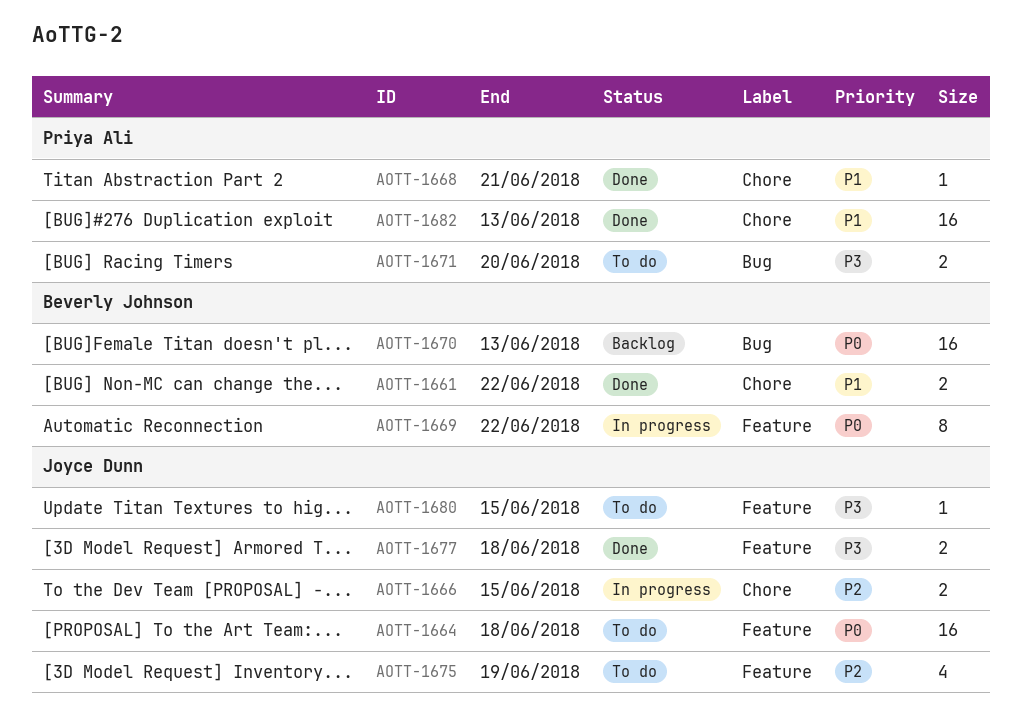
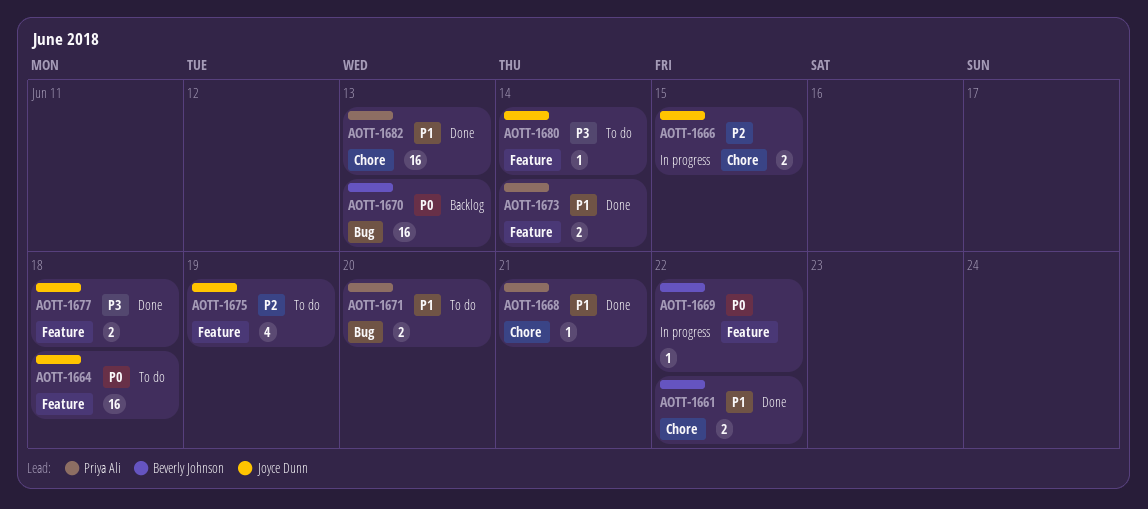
AOTT-1669, estimate: 8 -> 1
AOTT-1671, priority: P3 -> P1
AOTT-1673: none -> present
AOTT-1680, due: Jun 15 -> Jun 14

